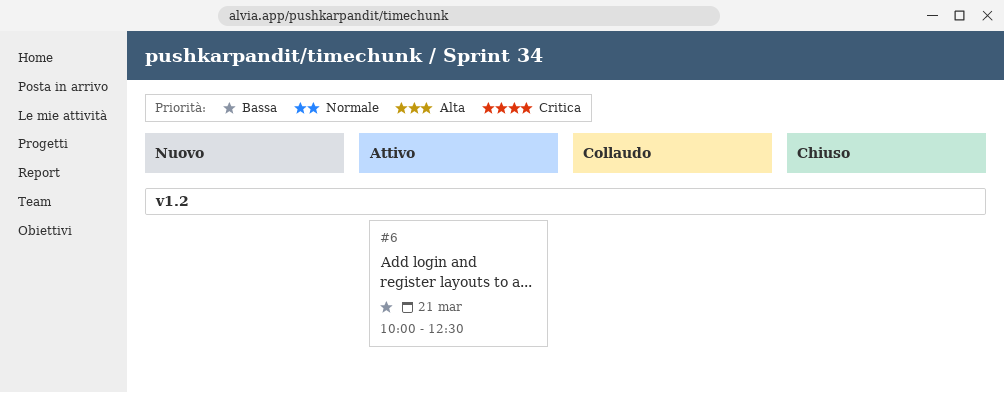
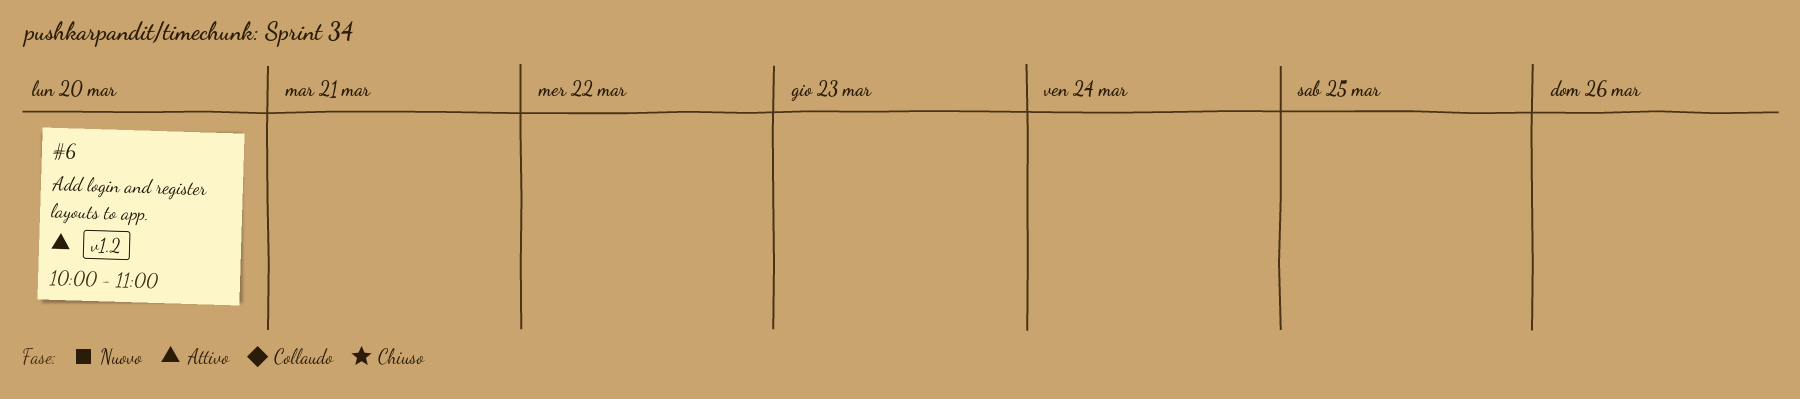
#6, day: Mar 21 -> Mar 20
#6, ends: 12:30 -> 11:00

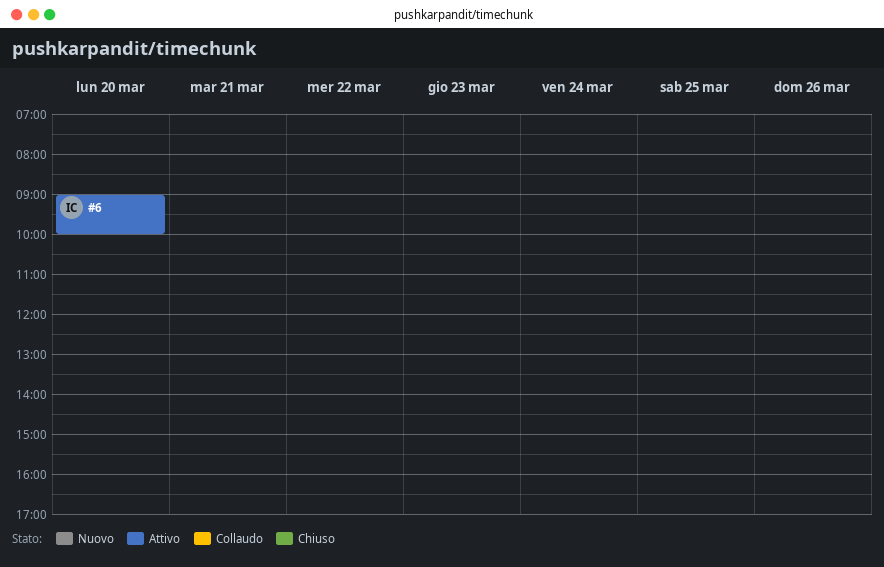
#6, begins: 10:00 -> 09:00
#6, ends: 11:00 -> 10:00

